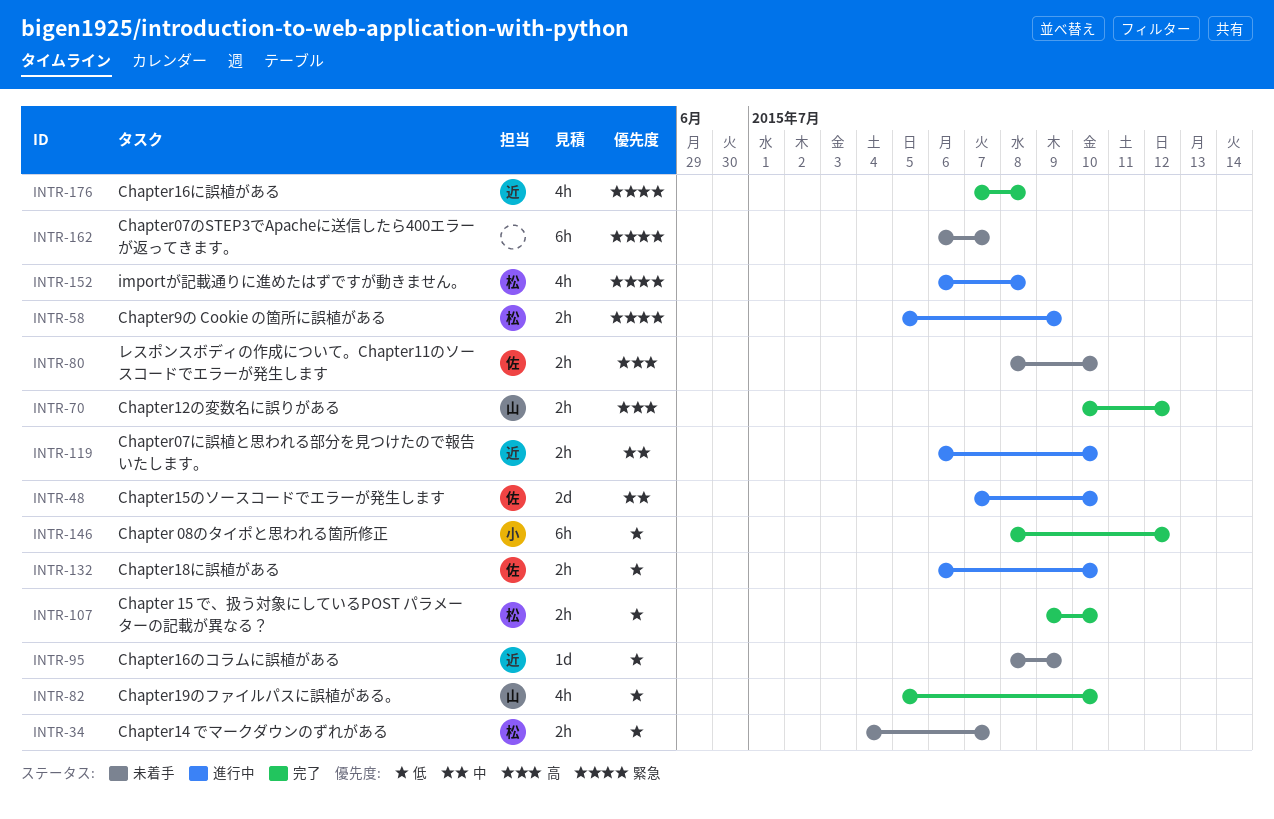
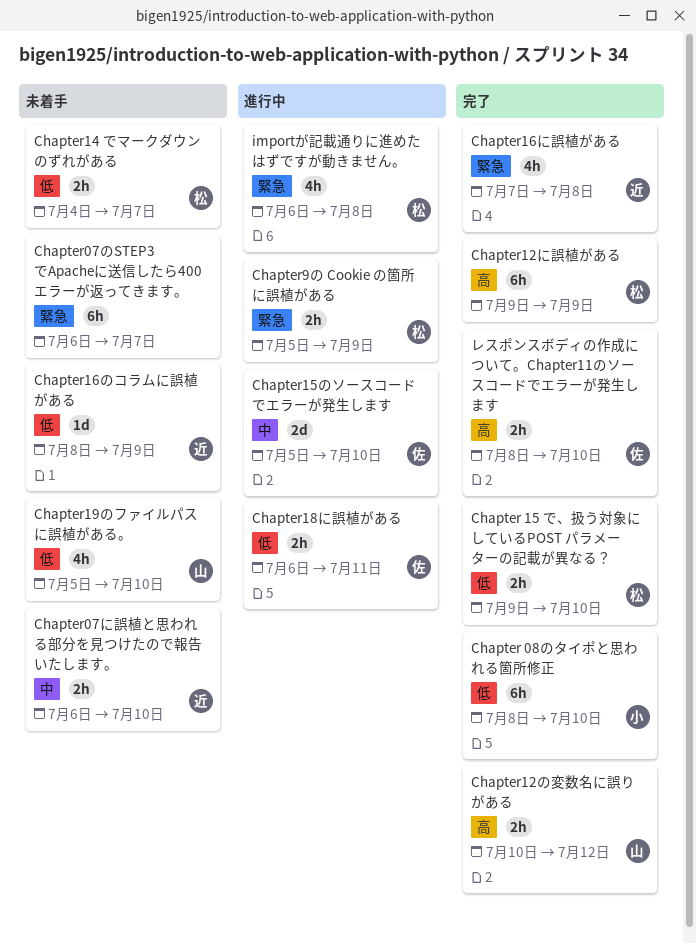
Chapter 08のタイポと思われる箇所修正, due: Jul 12 -> Jul 10
Chapter07に誤植と思われる部分を見つけたので報告いたします。, status: 進行中 -> 未着手
Chapter12に誤植がある: none -> present
Chapter15のソースコードでエラーが発生します, start: Jul 7 -> Jul 5
Chapter18に誤植がある, due: Jul 10 -> Jul 11
Chapter19のファイルパスに誤植がある。, status: 完了 -> 未着手
レスポンスボディの作成について。Chapter11のソースコードでエラーが発生します, status: 未着手 -> 完了

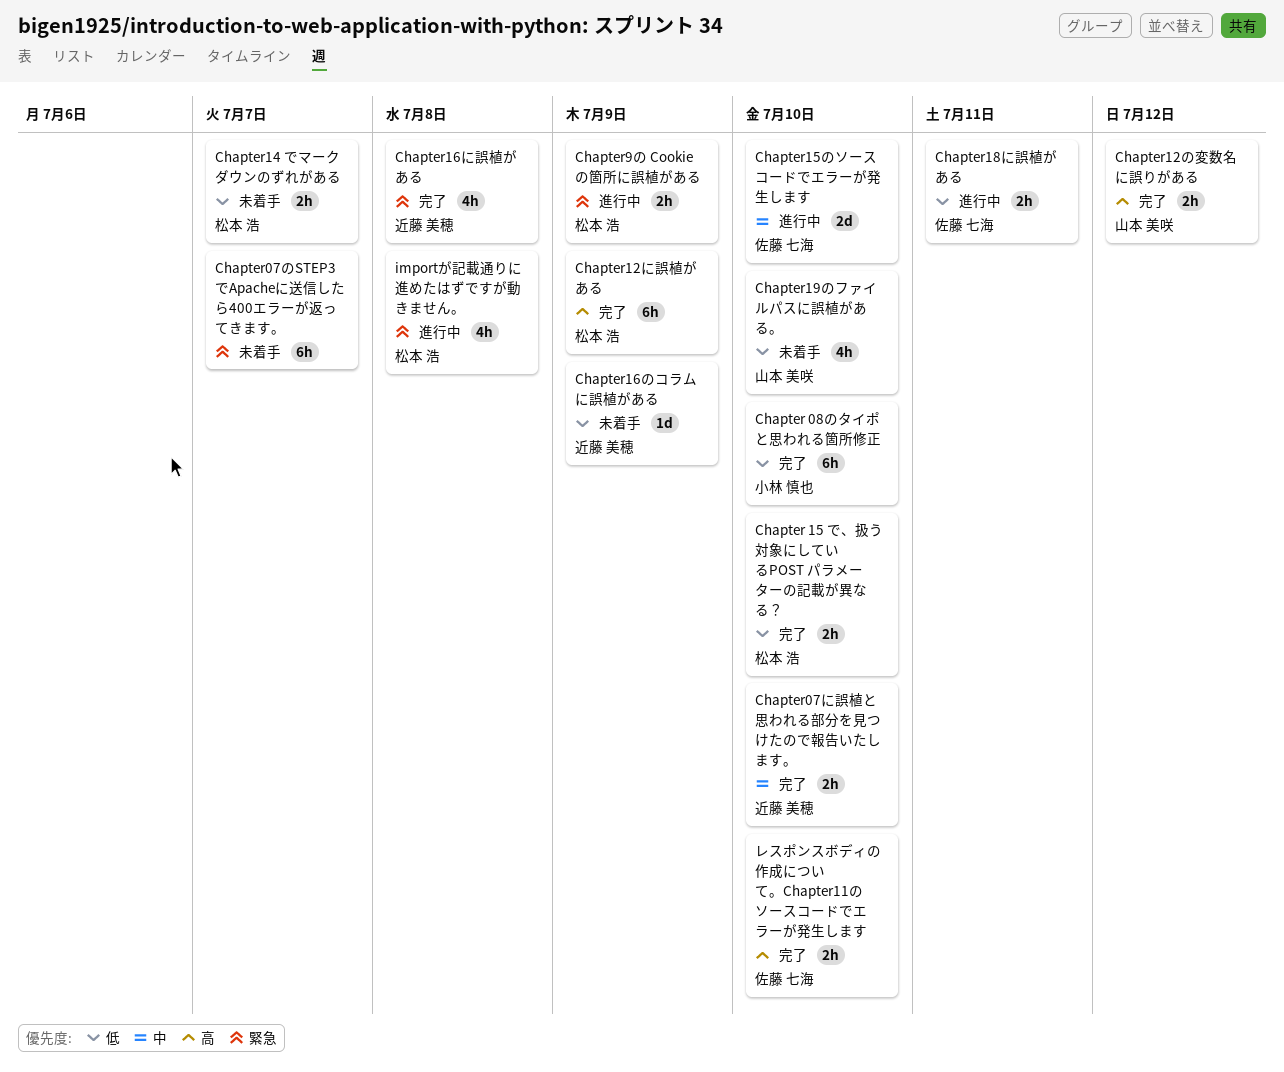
Chapter07に誤植と思われる部分を見つけたので報告いたします。, status: 未着手 -> 完了

